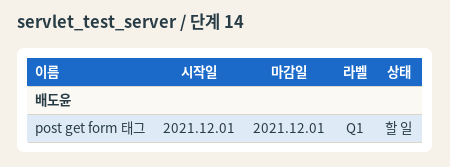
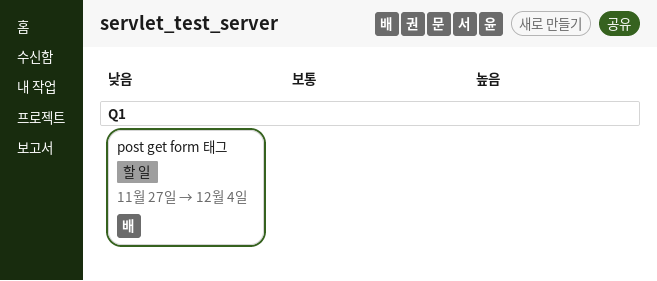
post get form 태그, start: Dec 1 -> Nov 27
post get form 태그, due: Dec 1 -> Dec 4

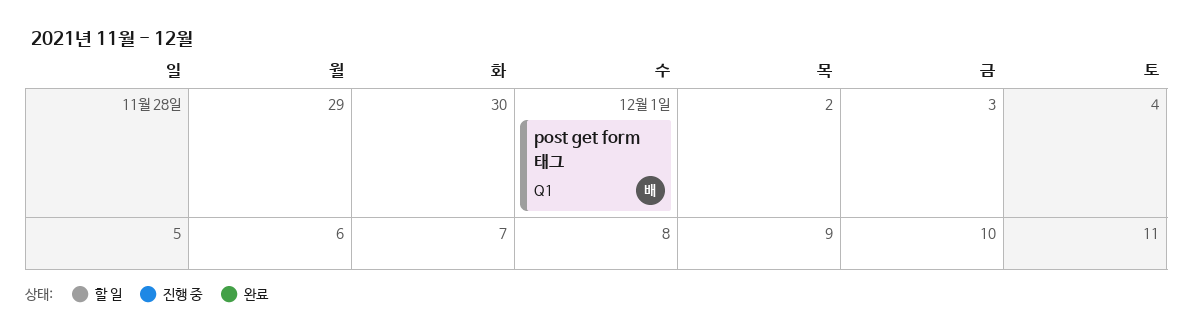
post get form 태그, due: Dec 4 -> Dec 1

